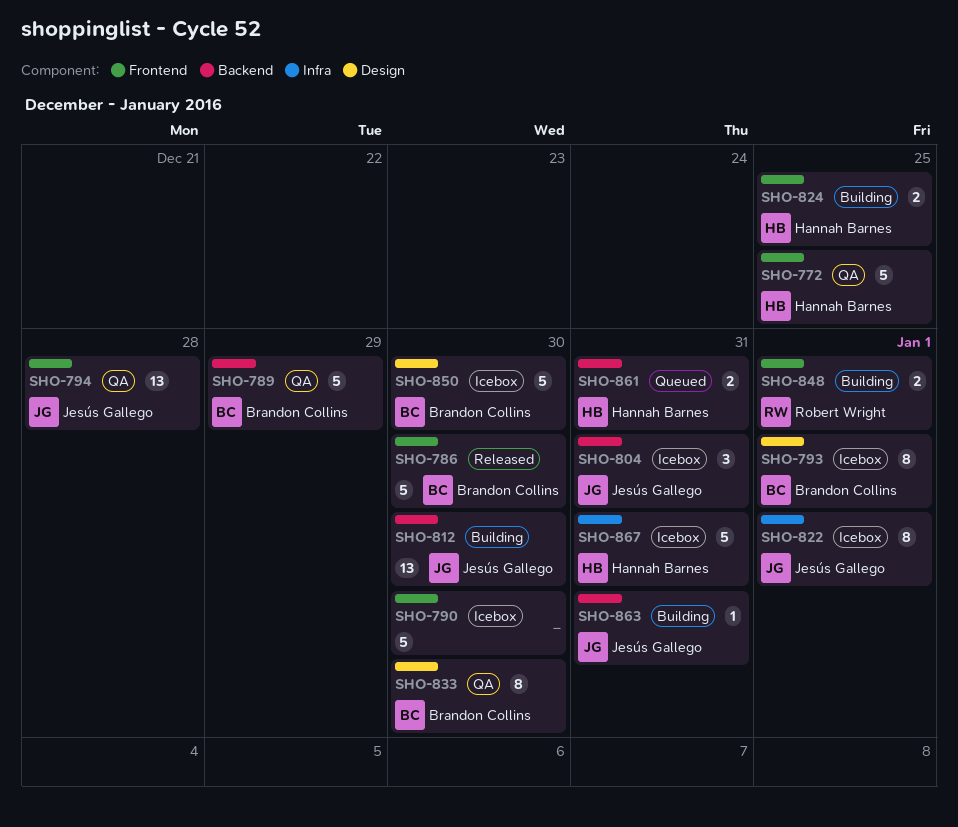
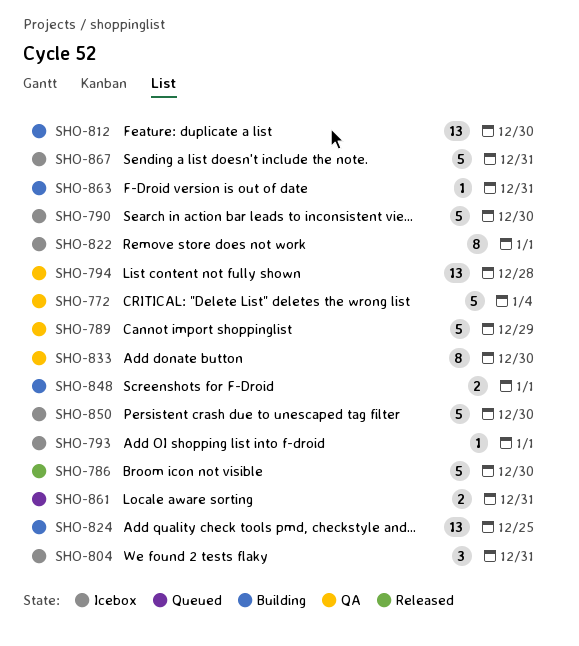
SHO-772, due: Dec 25 -> Jan 4
SHO-793, estimate: 8 -> 1
SHO-824, estimate: 2 -> 13

